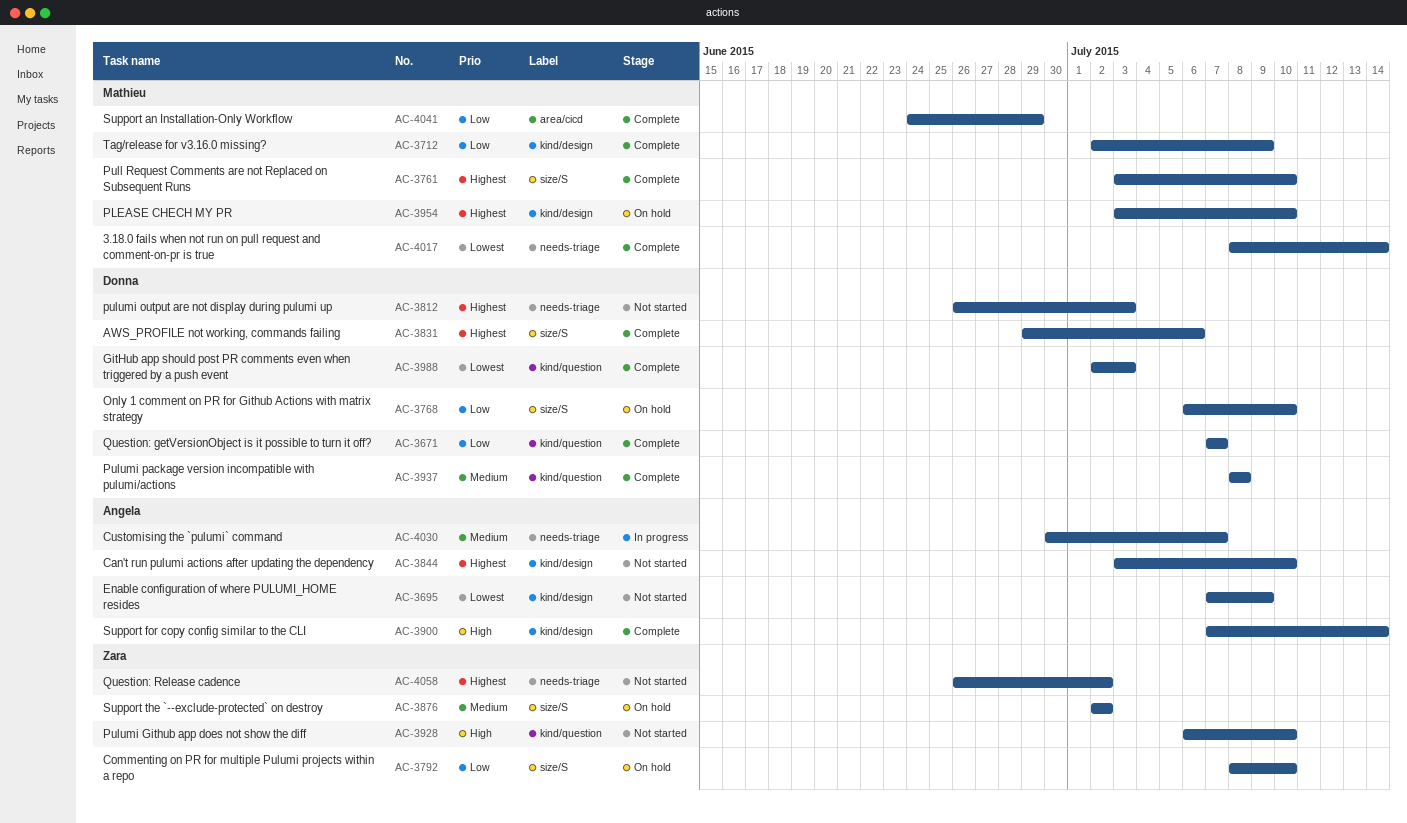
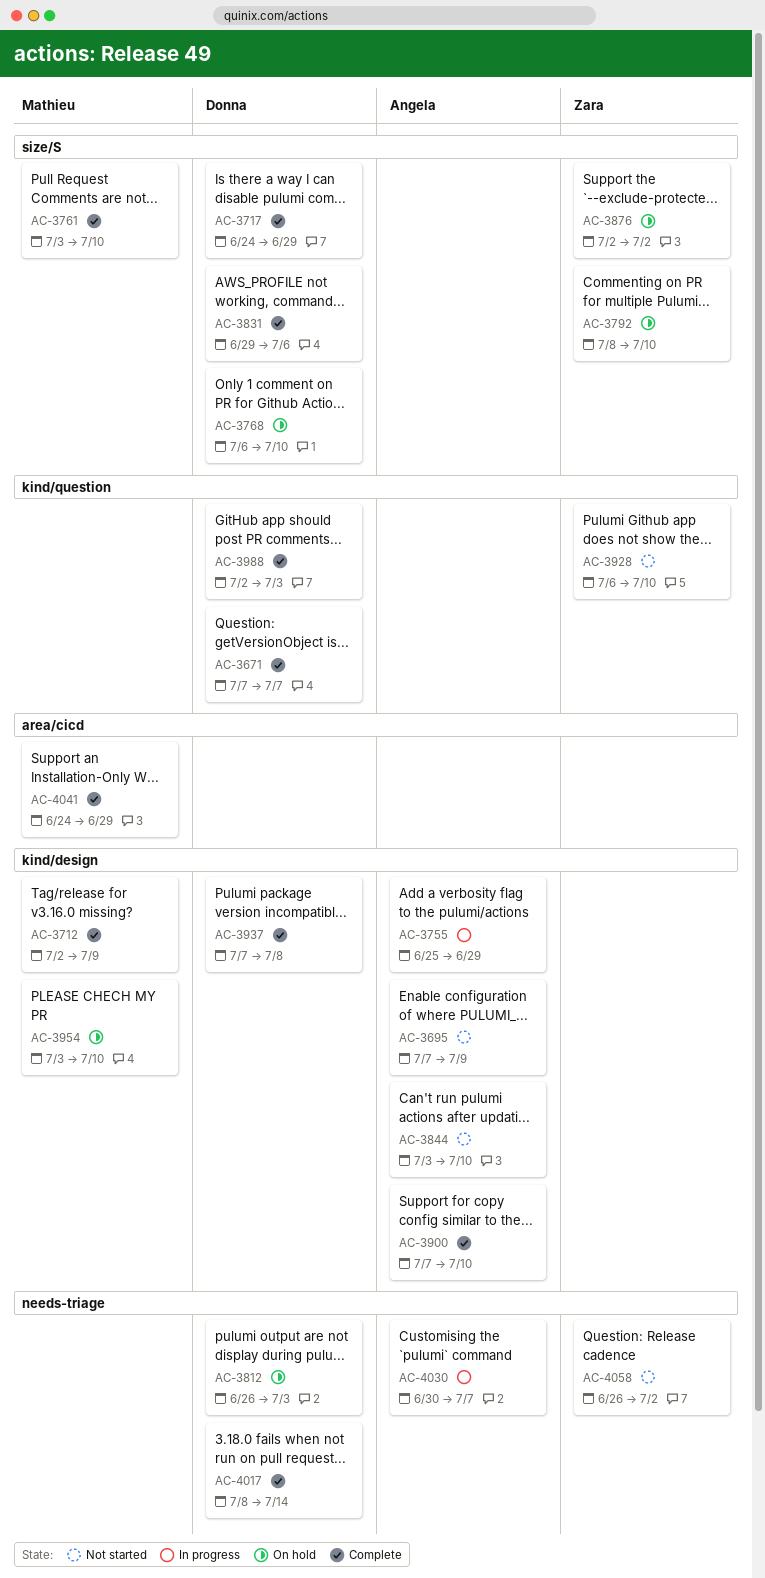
AC-3717: none -> present
AC-3755: none -> present
AC-3812, status: Not started -> On hold
AC-3900, due: Jul 14 -> Jul 10
AC-3937, label: kind/question -> kind/design
AC-3937, start: Jul 8 -> Jul 7
AC-4017, owner: Mathieu -> Donna

